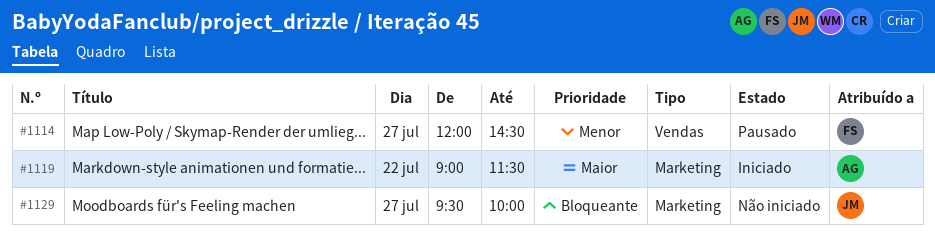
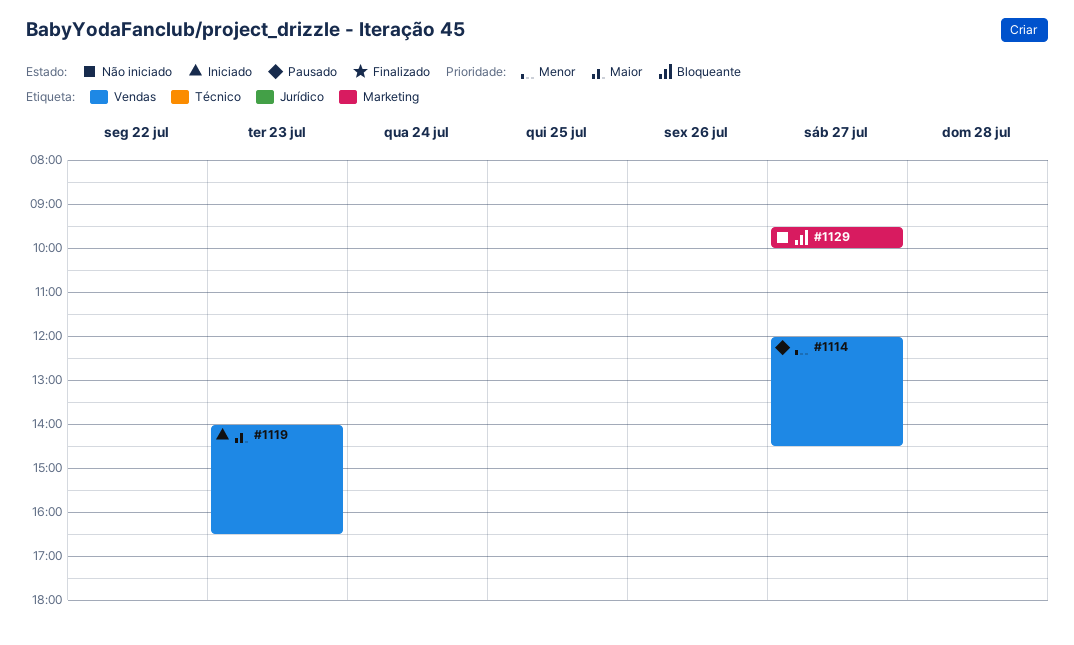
#1119, label: Marketing -> Vendas
#1119, day: Jul 22 -> Jul 23
#1119, begins: 09:00 -> 14:00
#1119, ends: 11:30 -> 16:30

